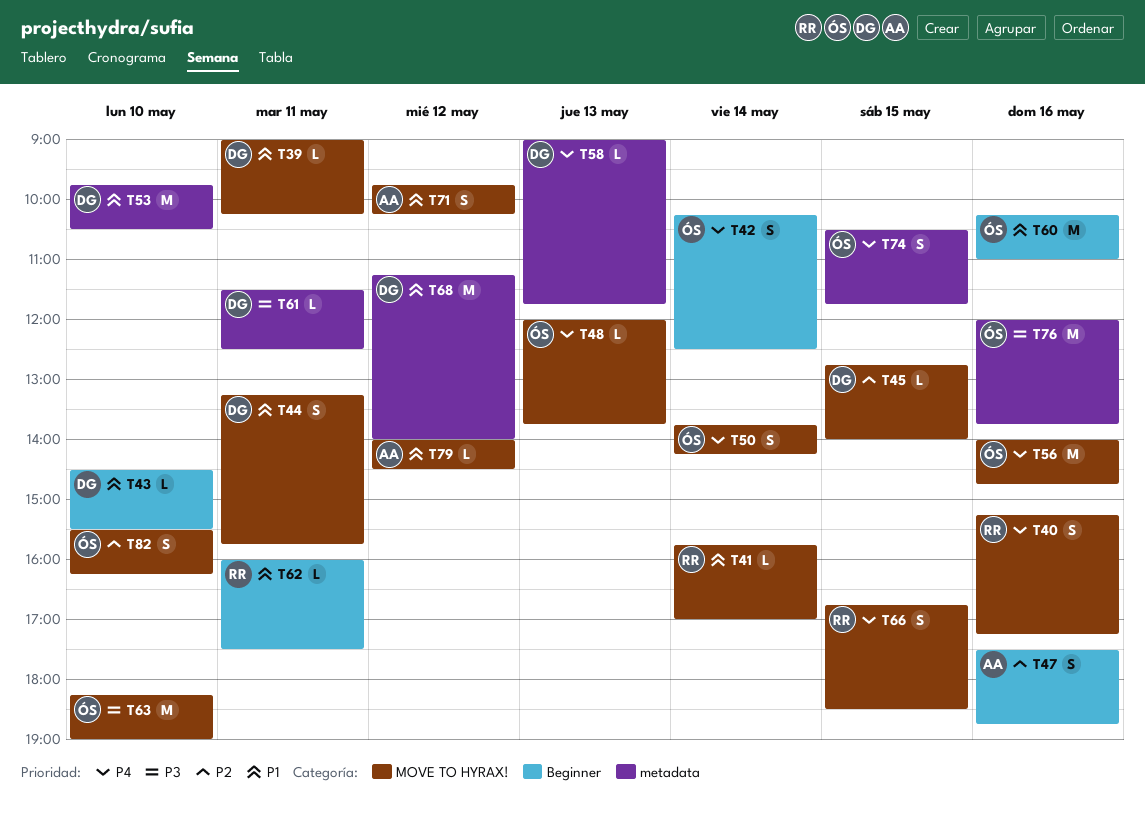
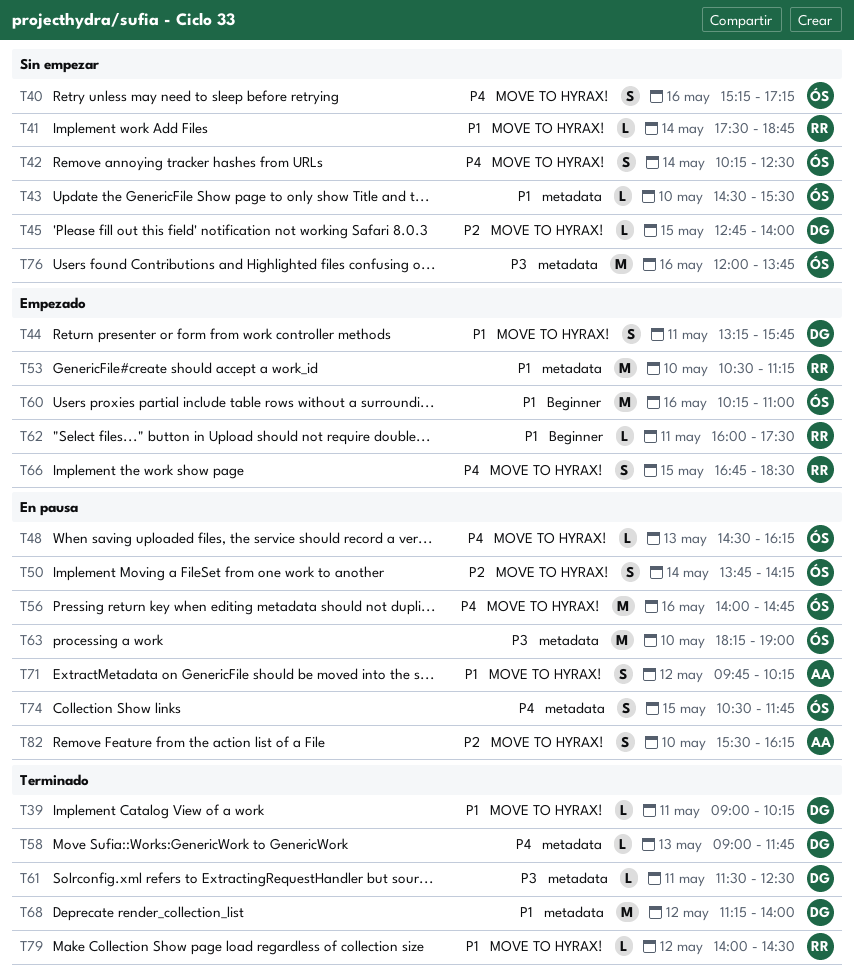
T40, owner: RR -> ÓS
T41, begins: 15:45 -> 17:30
T41, ends: 17:00 -> 18:45
T42, label: Beginner -> MOVE TO HYRAX!
T43, owner: DG -> ÓS
T43, label: Beginner -> metadata
T47: present -> none
T48, begins: 12:00 -> 14:30
T48, ends: 13:45 -> 16:15
T50, priority: P4 -> P2
T53, owner: DG -> RR
T53, begins: 09:45 -> 10:30
T53, ends: 10:30 -> 11:15
T63, label: MOVE TO HYRAX! -> metadata
T79, owner: AA -> RR
T82, owner: ÓS -> AA

